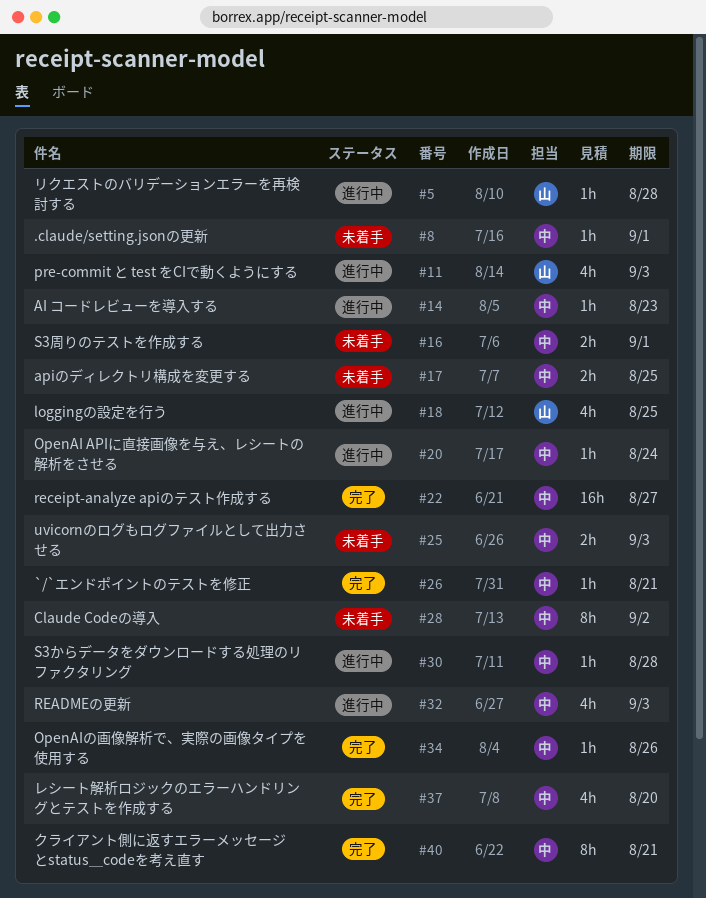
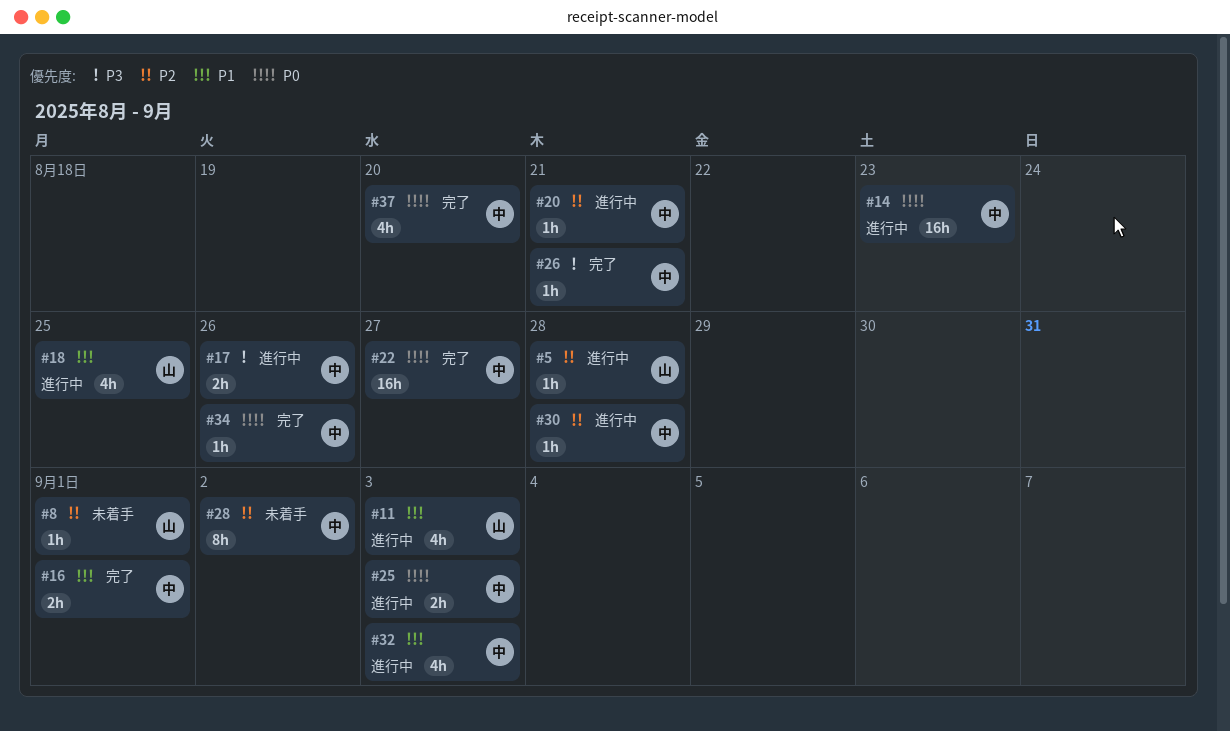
#8, owner: 中 -> 山
#14, estimate: 1h -> 16h
#16, status: 未着手 -> 完了
#17, status: 未着手 -> 進行中
#17, due: Aug 25 -> Aug 26
#20, due: Aug 24 -> Aug 21
#25, status: 未着手 -> 進行中
#40: present -> none

